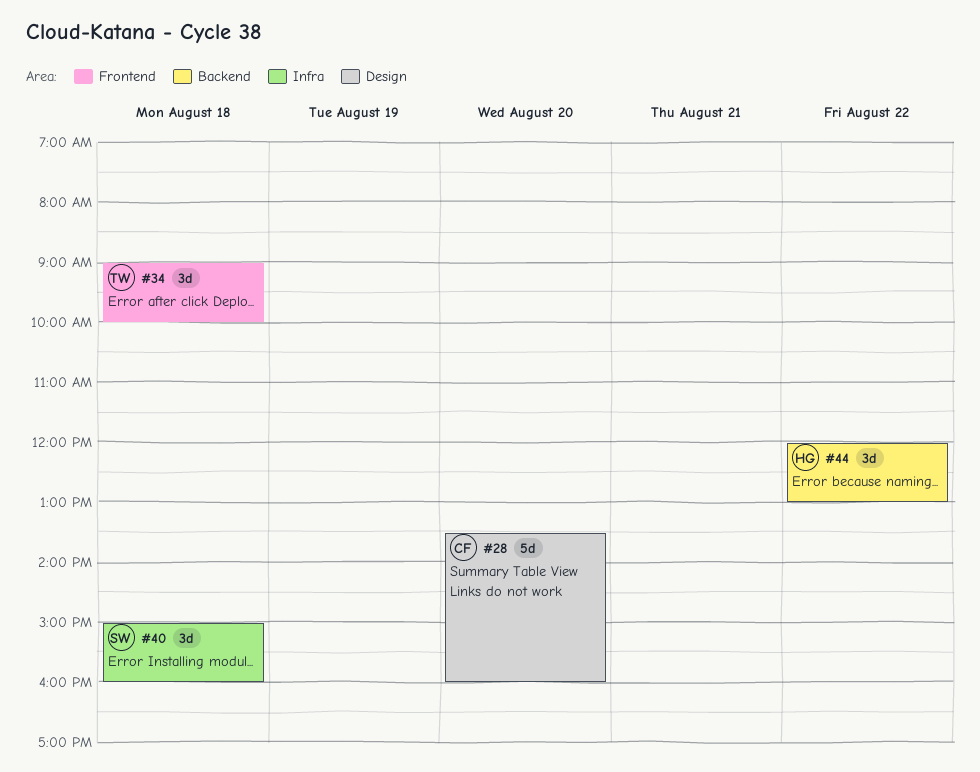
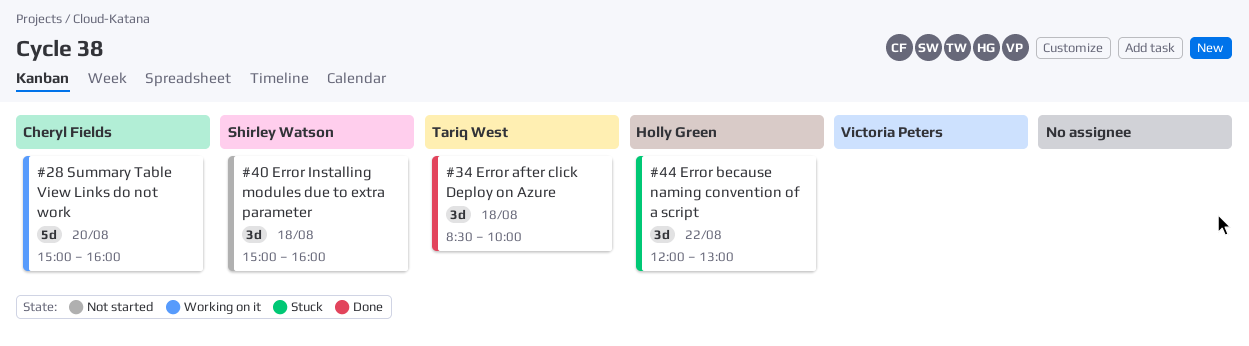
#28, begins: 13:30 -> 15:00
#34, begins: 09:00 -> 08:30

